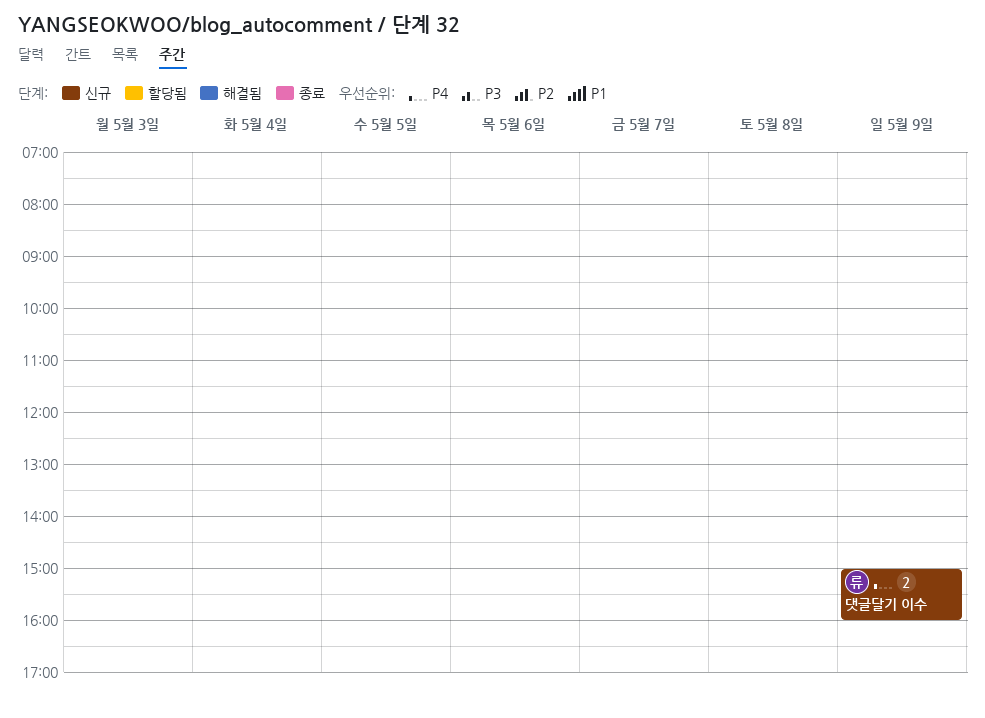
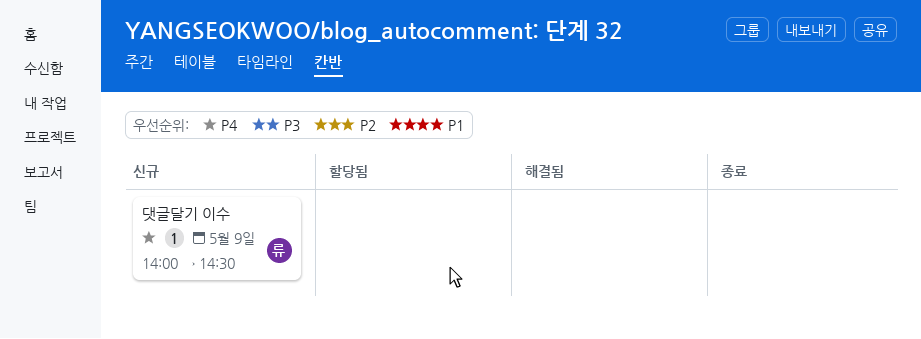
댓글달기 이수, estimate: 2 -> 1
댓글달기 이수, begins: 15:00 -> 14:00
댓글달기 이수, ends: 16:00 -> 14:30

